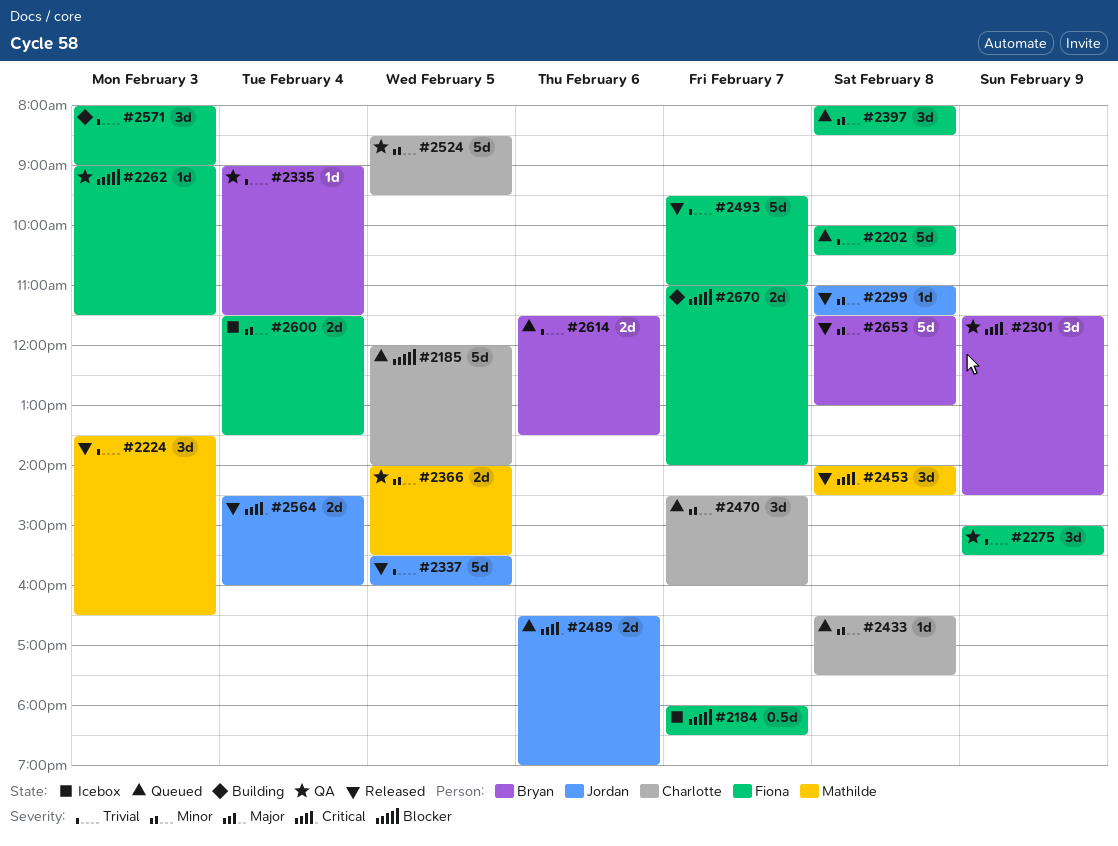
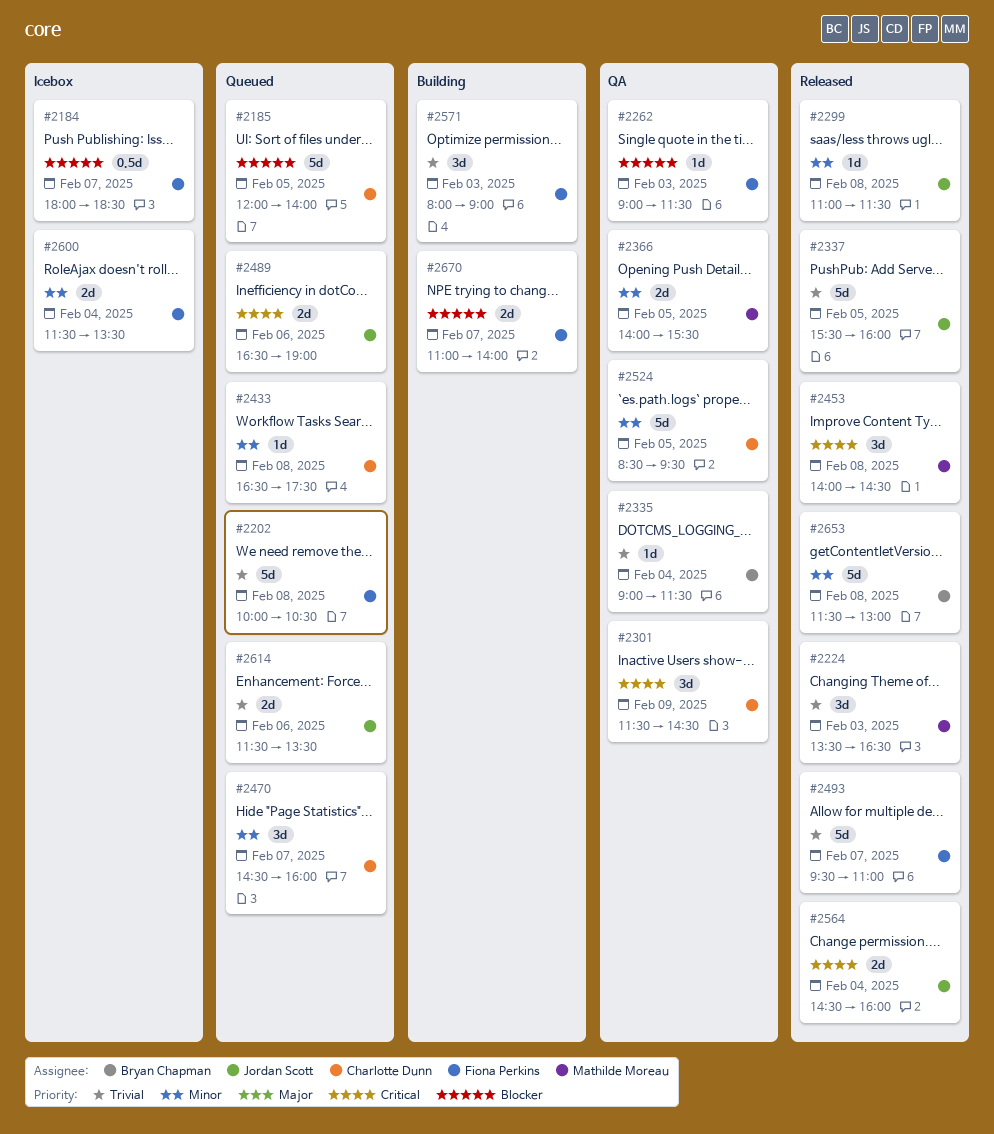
#2275: present -> none
#2301, owner: Bryan Chapman -> Charlotte Dunn
#2397: present -> none
#2614, owner: Bryan Chapman -> Jordan Scott

